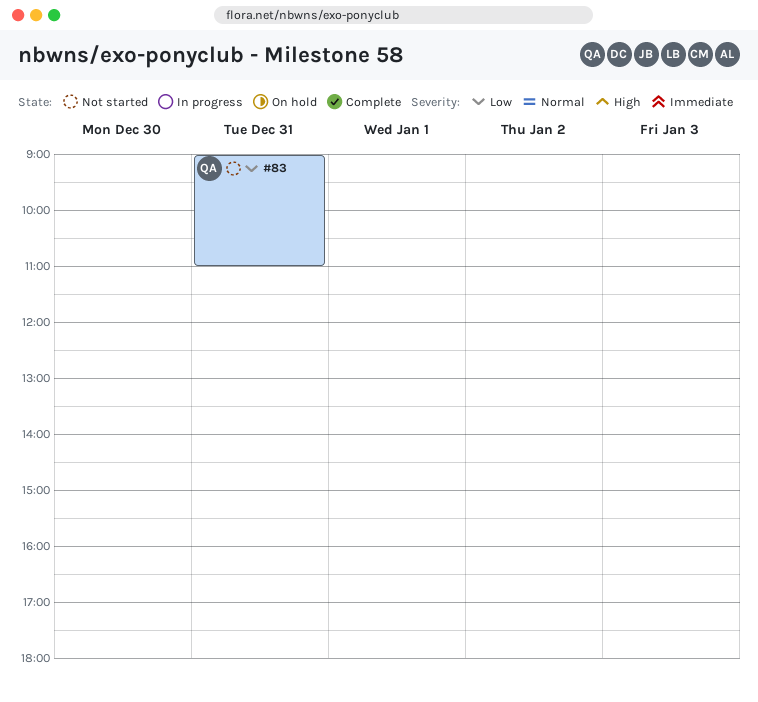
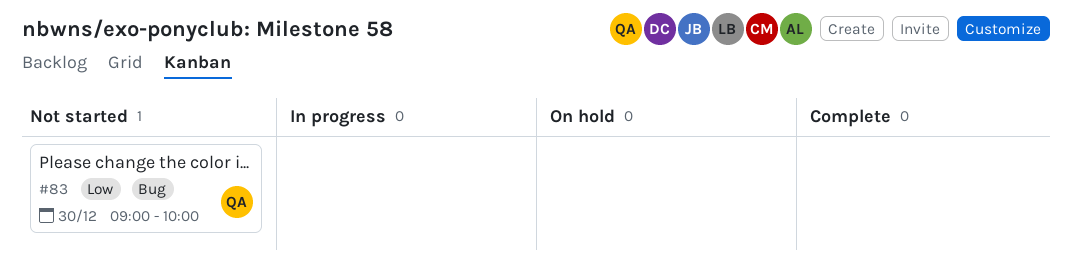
#83, day: Dec 31 -> Dec 30
#83, ends: 11:00 -> 10:00

